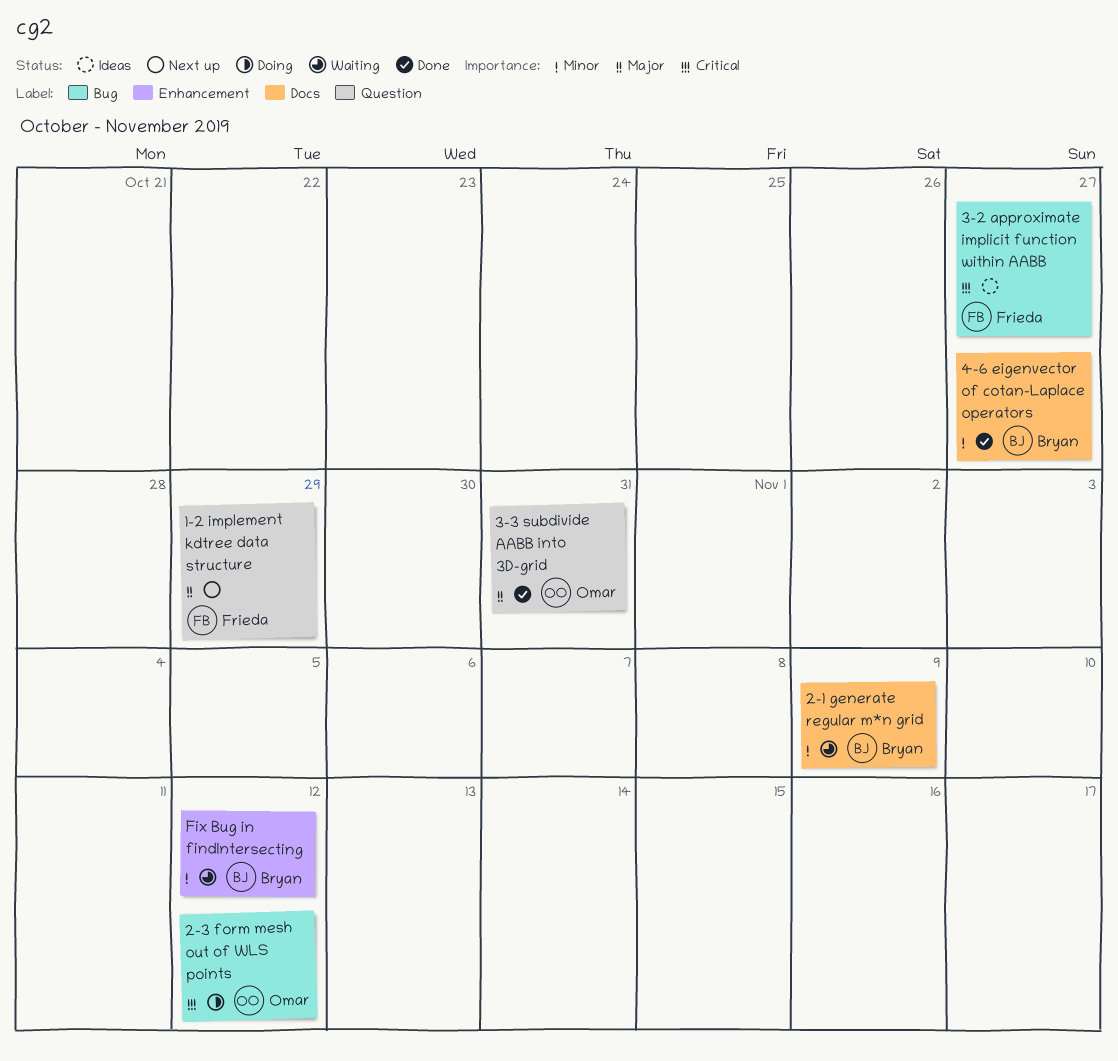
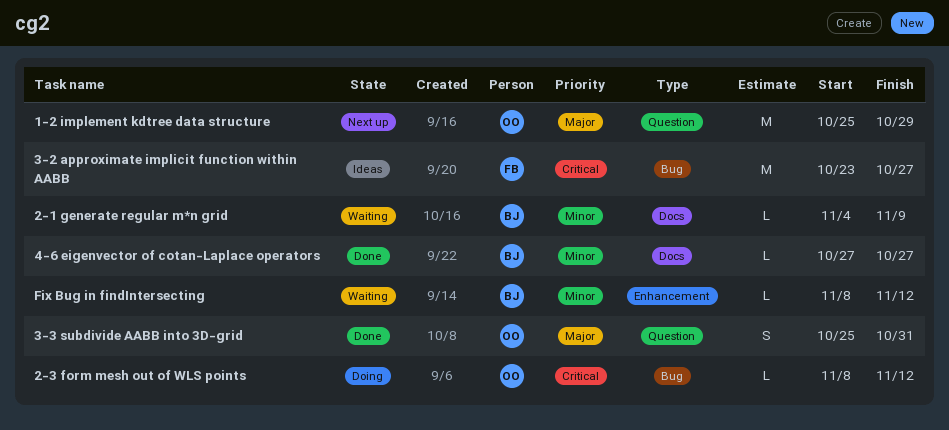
1-2 implement kdtree data structure, owner: Frieda -> Omar

